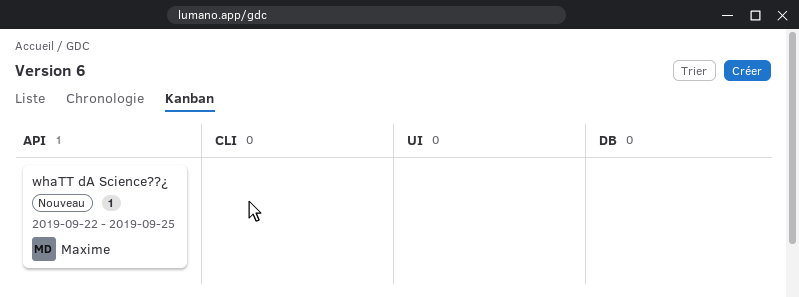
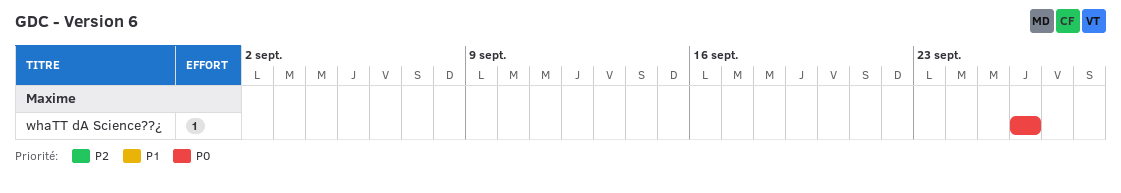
whaTT dA Science??¿, start: Sep 22 -> Sep 26
whaTT dA Science??¿, due: Sep 25 -> Sep 26

